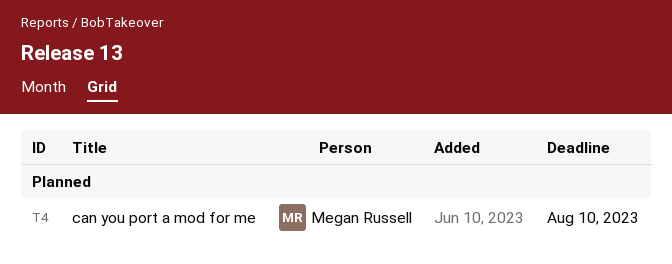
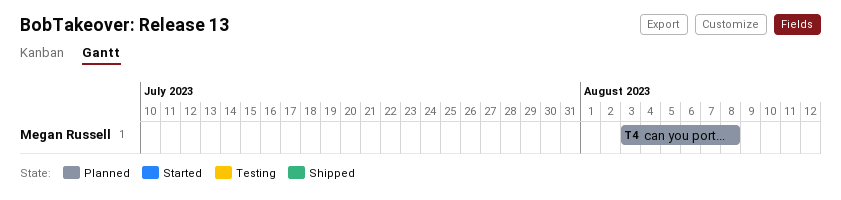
T4, due: Aug 10 -> Aug 8

